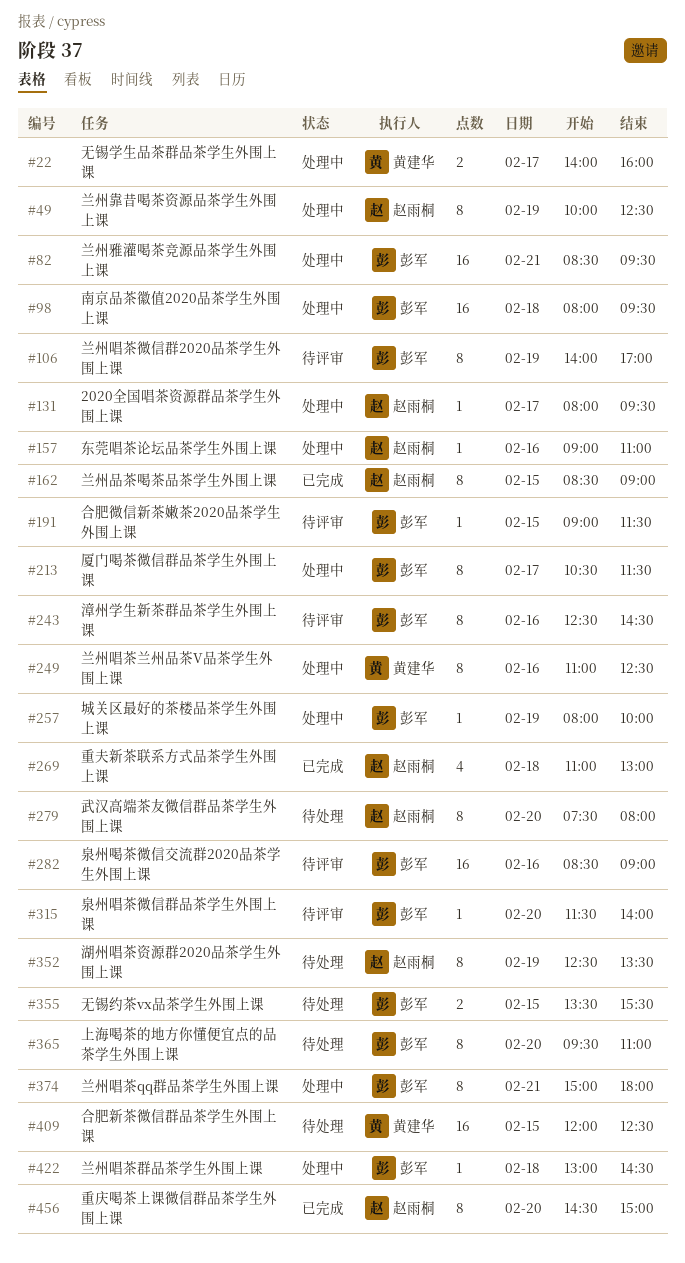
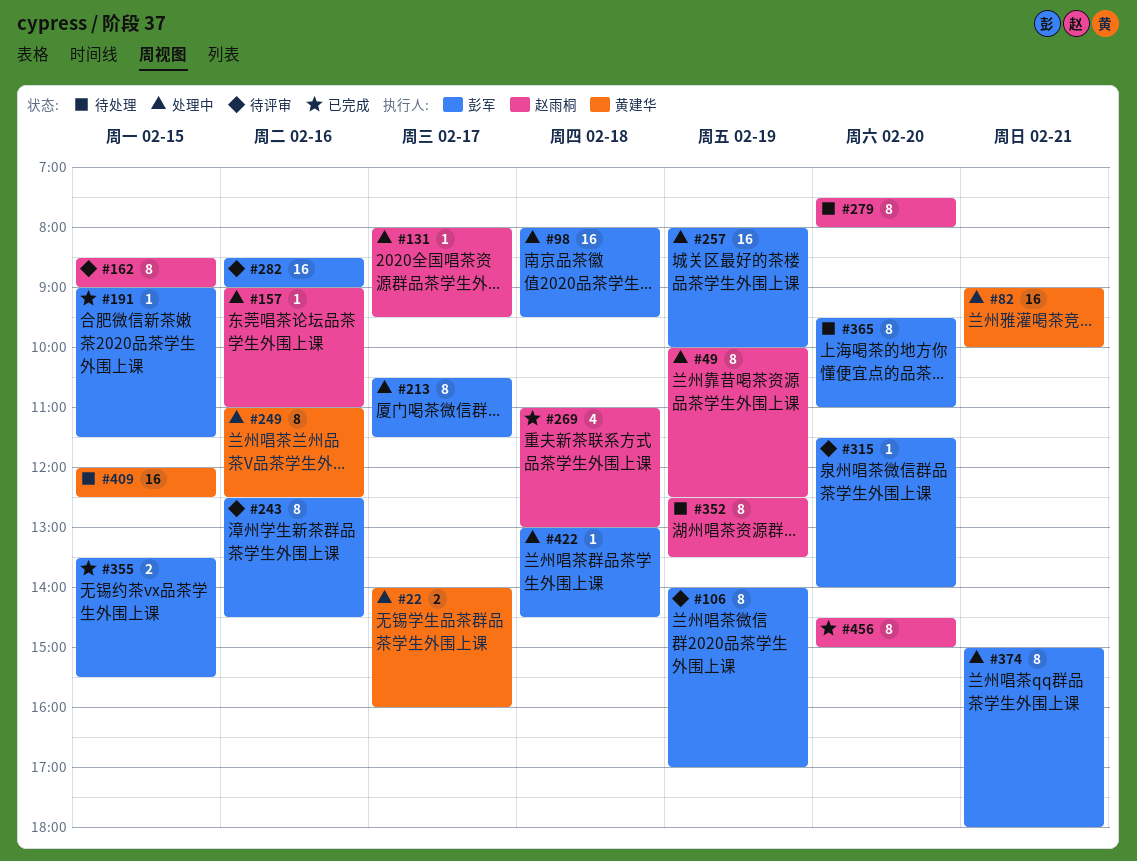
#82, owner: 彭军 -> 黄建华
#82, begins: 08:30 -> 09:00
#82, ends: 09:30 -> 10:00
#162, status: 已完成 -> 待评审
#191, status: 待评审 -> 已完成
#257, estimate: 1 -> 16
#355, status: 待处理 -> 已完成

